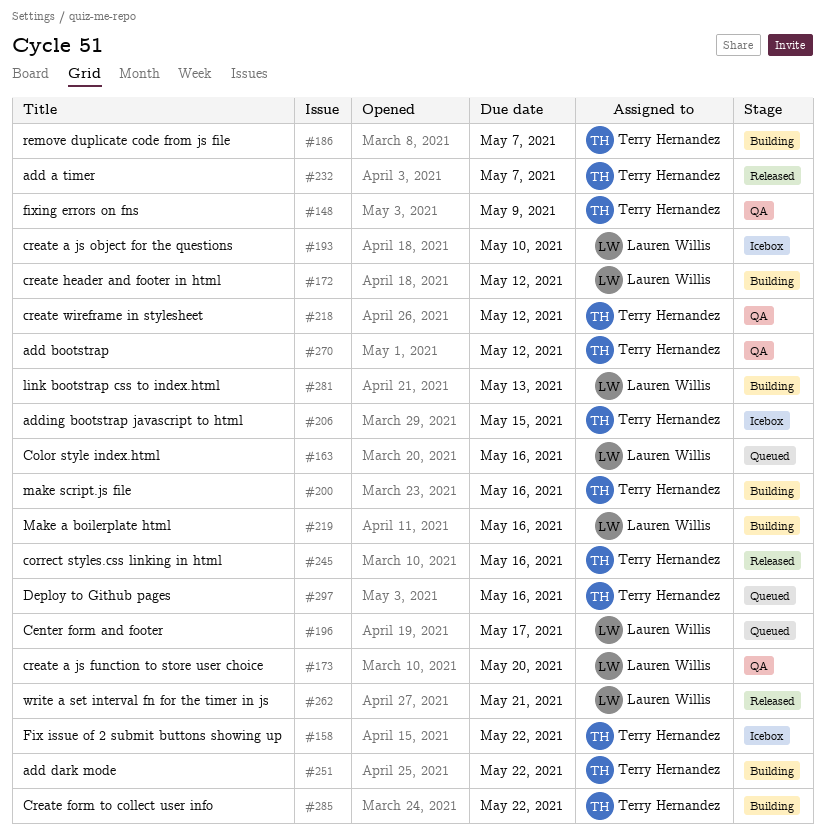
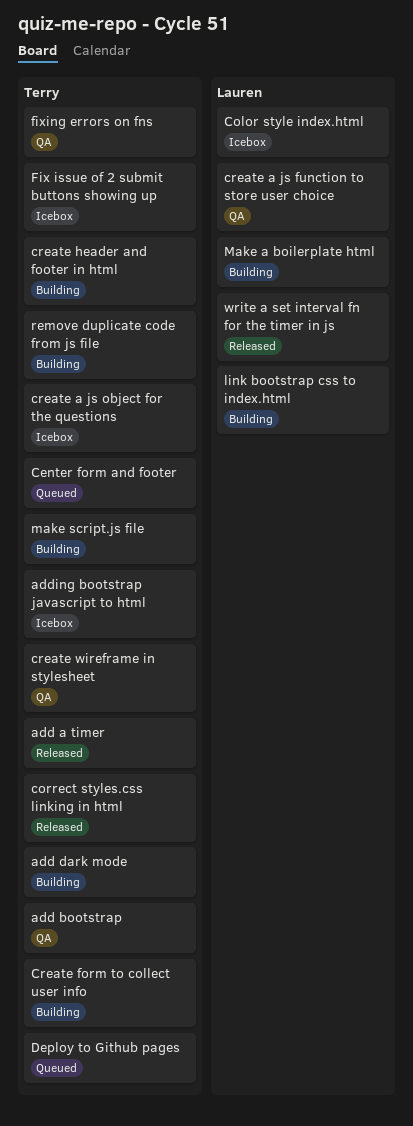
Center form and footer, owner: Lauren Willis -> Terry Hernandez
Color style index.html, status: Queued -> Icebox
create a js object for the questions, owner: Lauren Willis -> Terry Hernandez
create header and footer in html, owner: Lauren Willis -> Terry Hernandez

